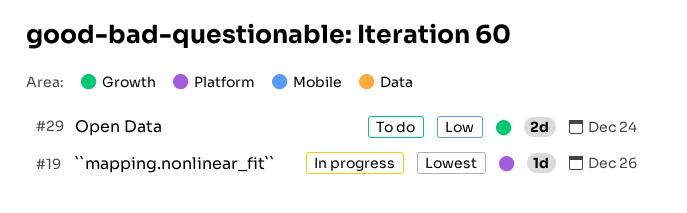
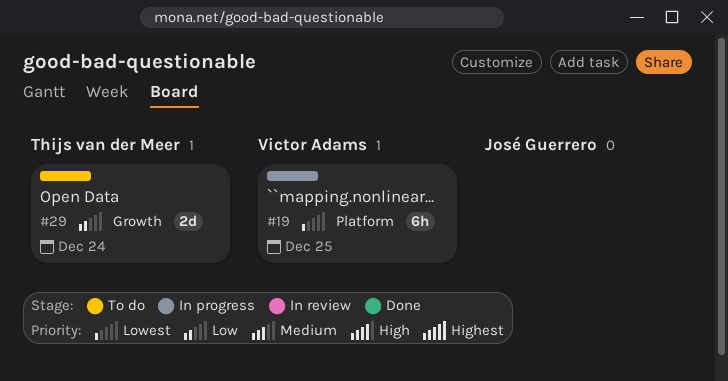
#19, estimate: 1d -> 6h
#19, due: Dec 26 -> Dec 25

